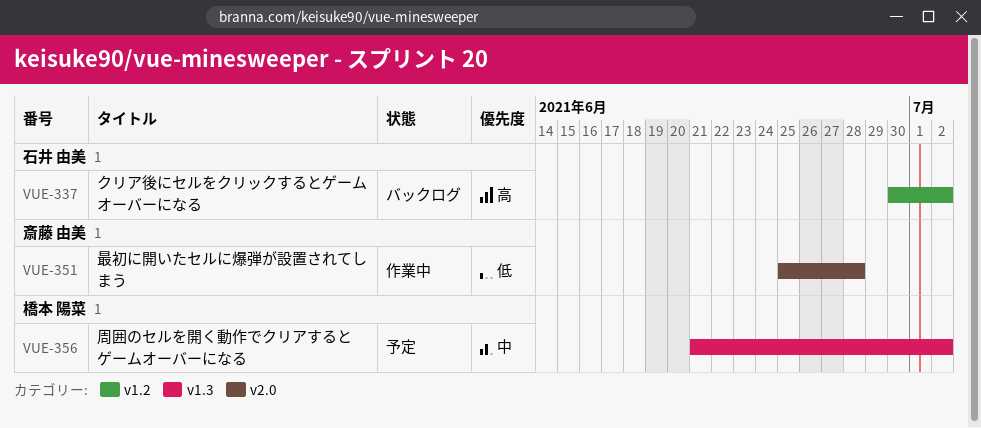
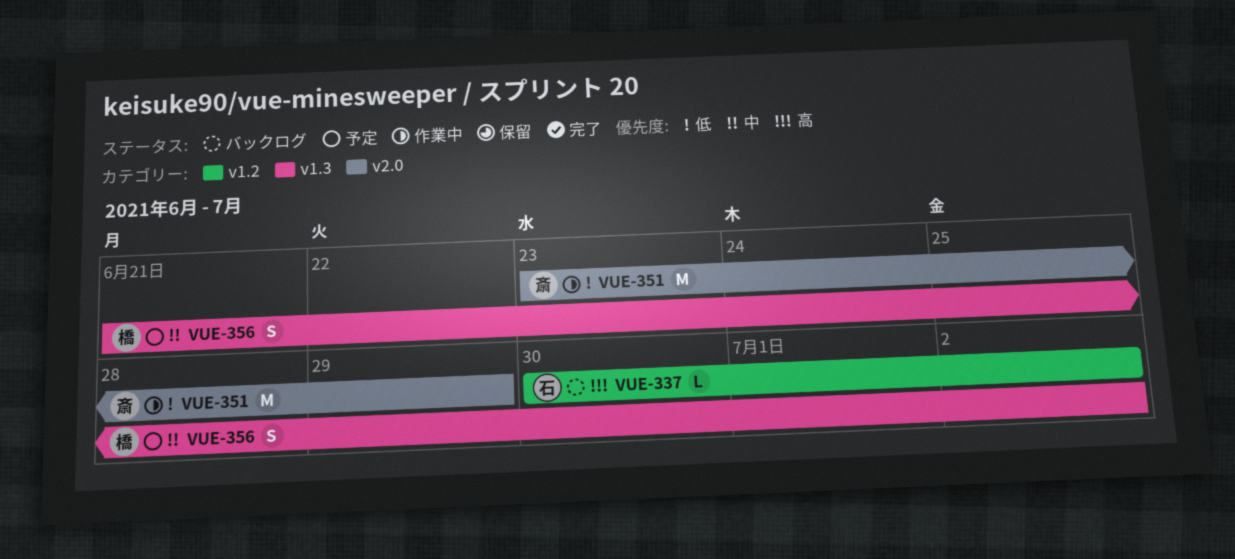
VUE-351, start: Jun 25 -> Jun 23
VUE-351, due: Jun 28 -> Jun 29

